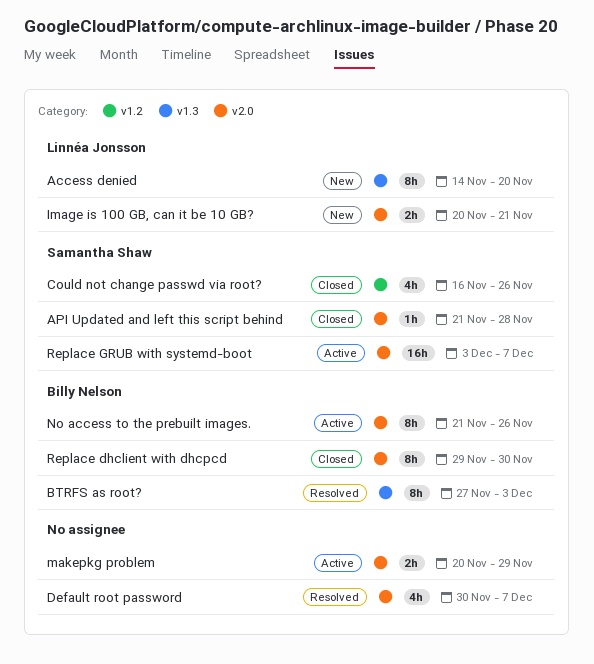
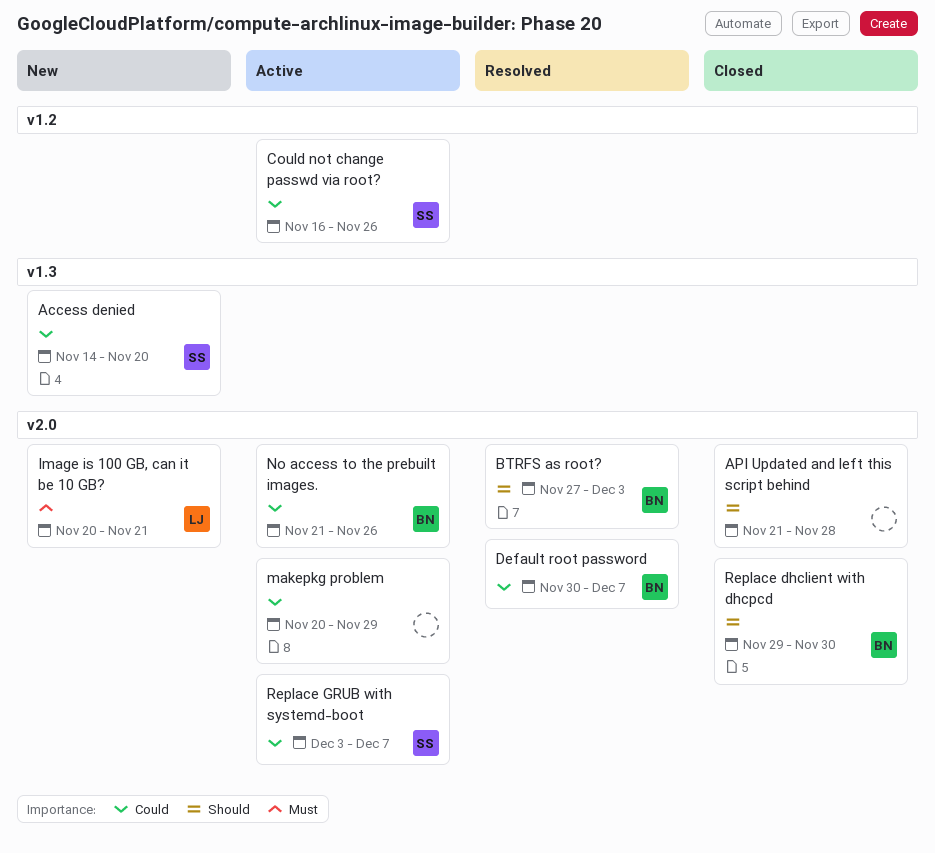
Access denied, owner: Linnéa Jonsson -> Samantha Shaw
API Updated and left this script behind, owner: Samantha Shaw -> none
BTRFS as root?, label: v1.3 -> v2.0
Could not change passwd via root?, status: Closed -> Active
Default root password, owner: none -> Billy Nelson

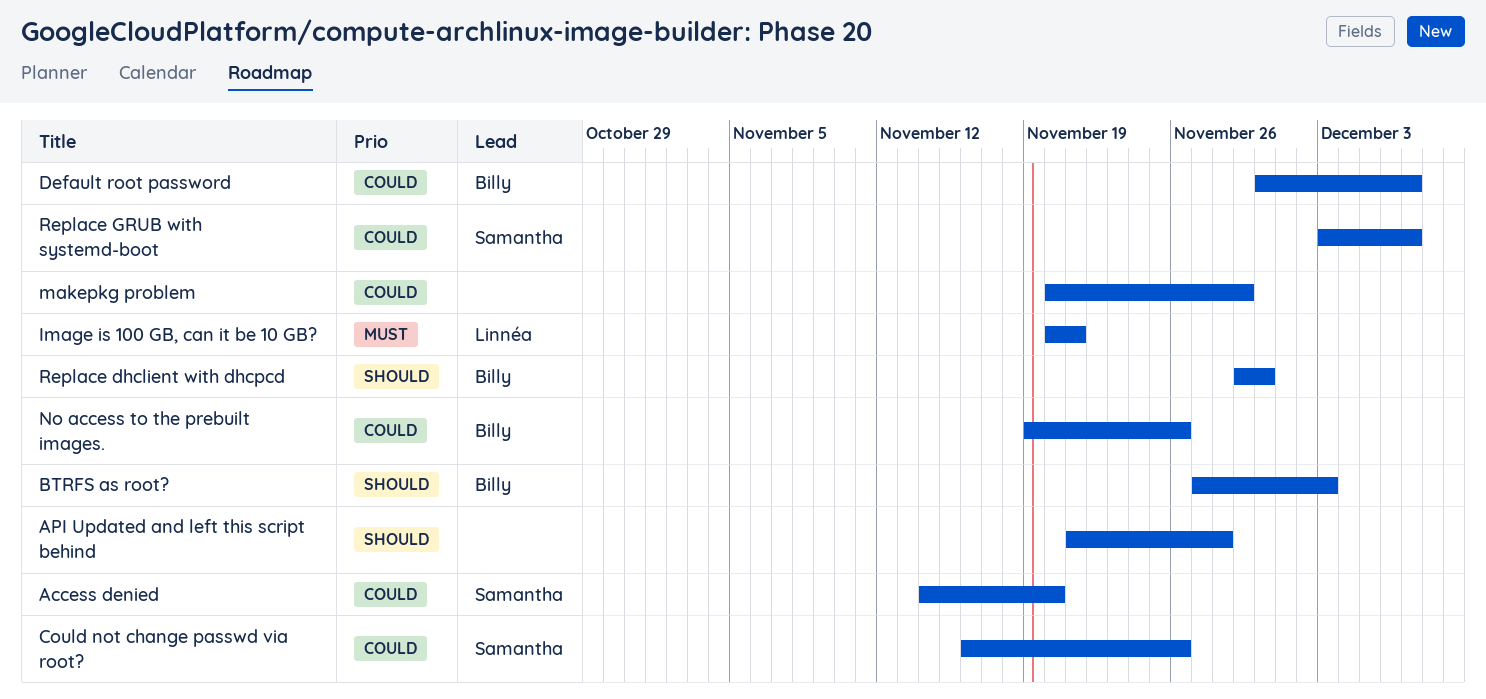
No access to the prebuilt images., start: Nov 21 -> Nov 19

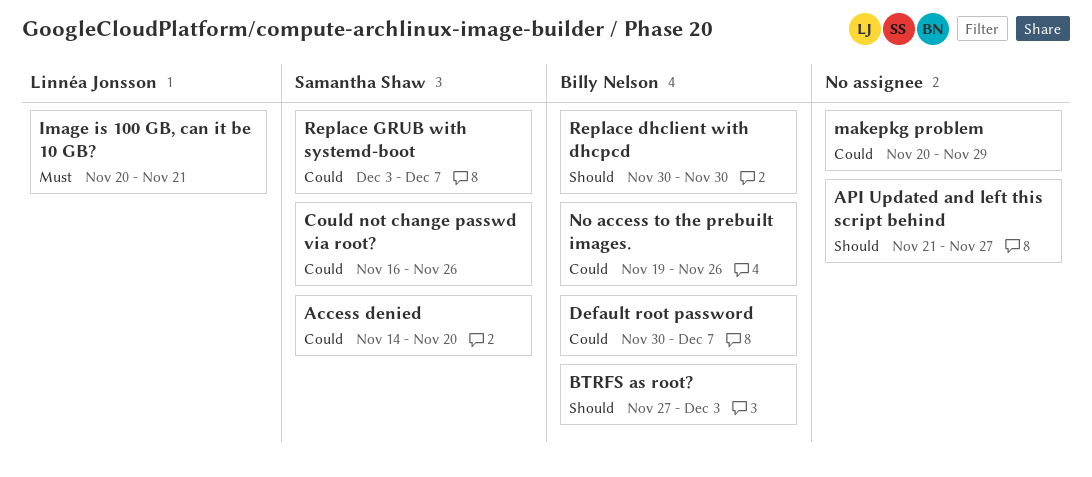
API Updated and left this script behind, due: Nov 28 -> Nov 27
Replace dhclient with dhcpcd, start: Nov 29 -> Nov 30

